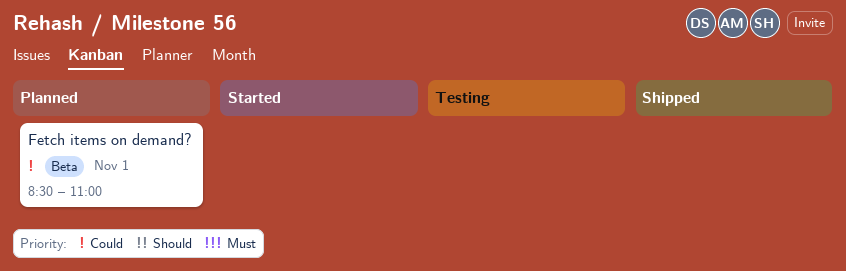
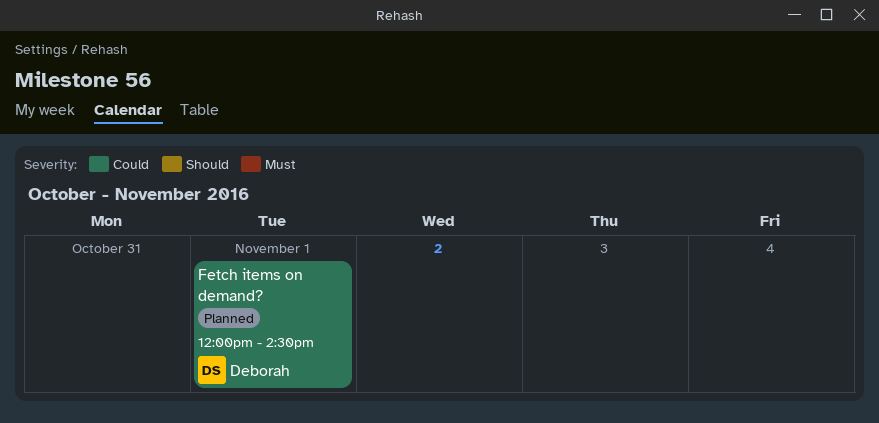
Fetch items on demand?, begins: 08:30 -> 12:00
Fetch items on demand?, ends: 11:00 -> 14:30

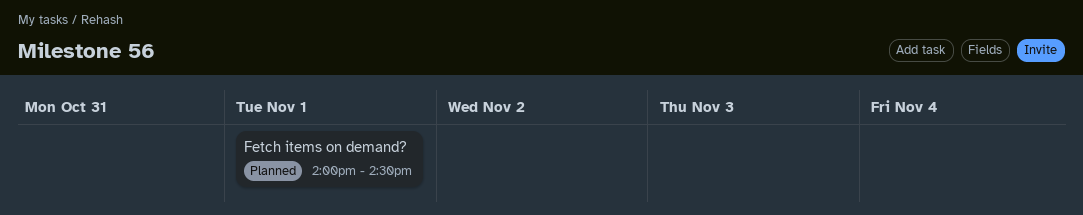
Fetch items on demand?, begins: 12:00 -> 14:00

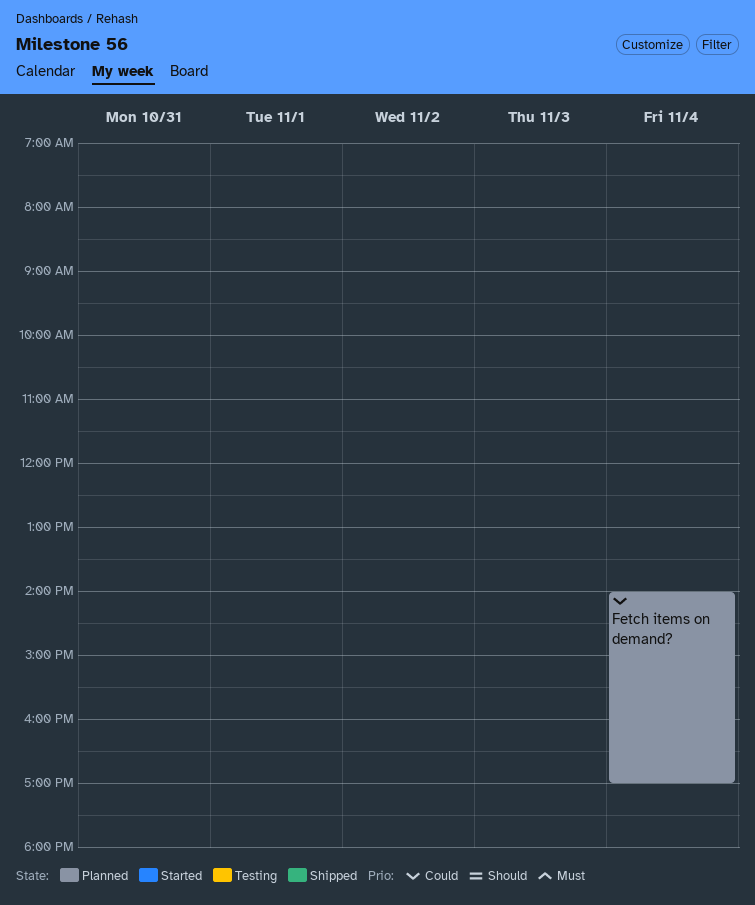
Fetch items on demand?, day: Nov 1 -> Nov 4
Fetch items on demand?, ends: 14:30 -> 17:00

